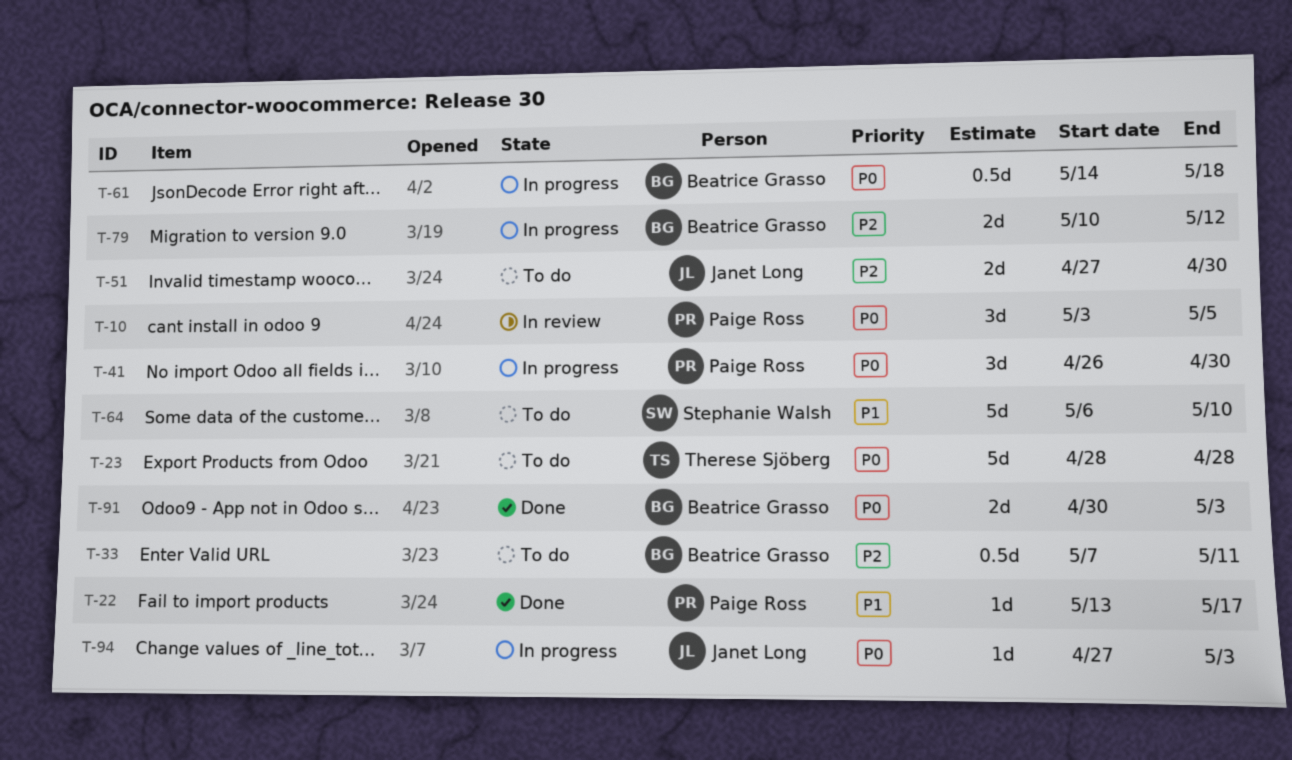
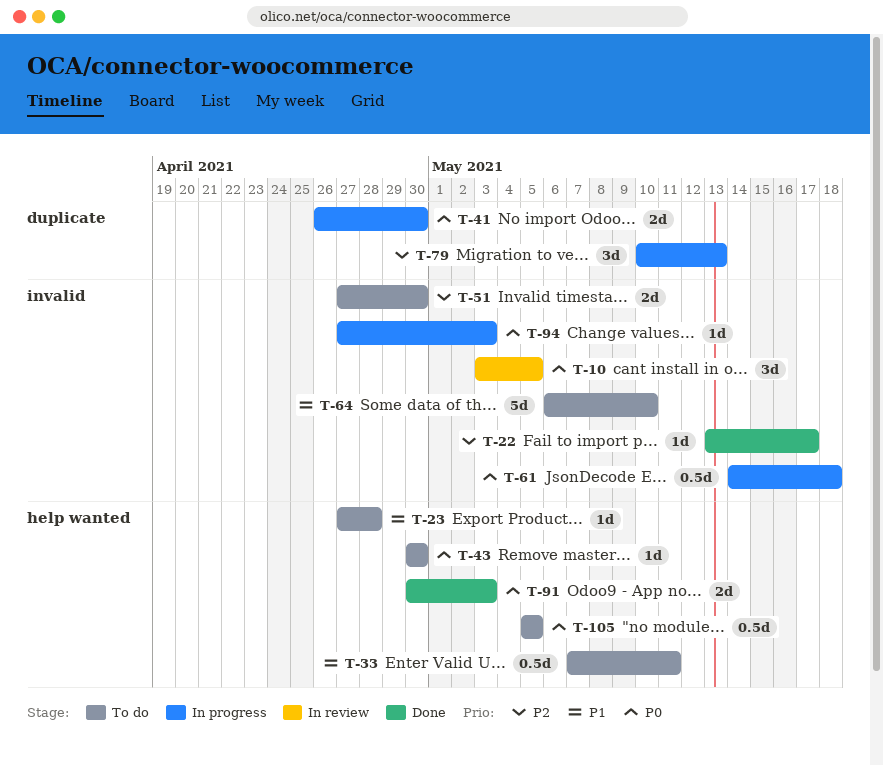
T-22, priority: P1 -> P2
T-23, priority: P0 -> P1
T-23, estimate: 5d -> 1d
T-23, start: Apr 28 -> Apr 27
T-33, priority: P2 -> P1
T-41, estimate: 3d -> 2d
T-43: none -> present
T-79, estimate: 2d -> 3d
T-79, due: May 12 -> May 13
T-105: none -> present

